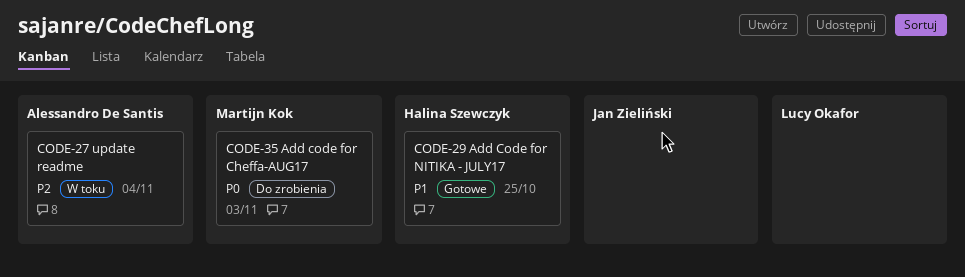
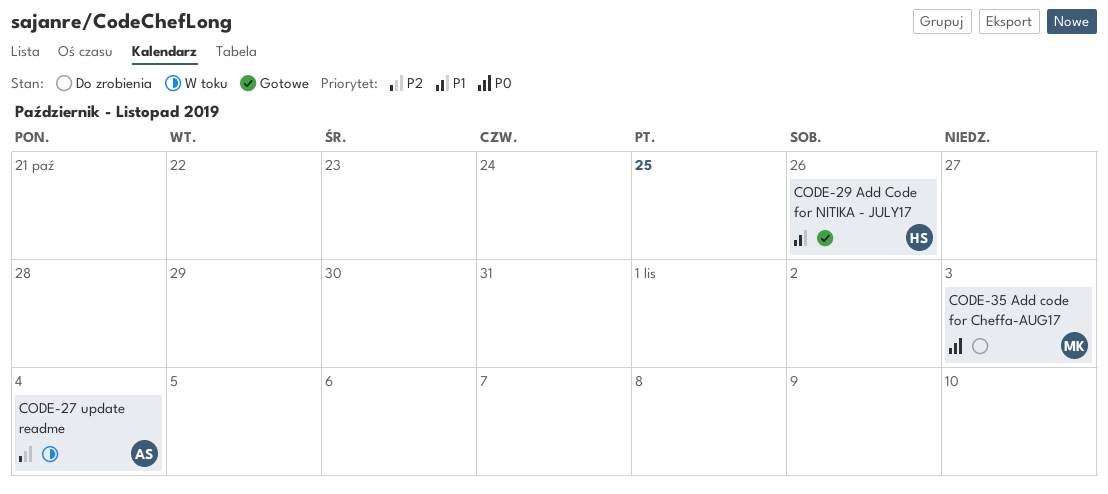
CODE-29, due: Oct 25 -> Oct 26

